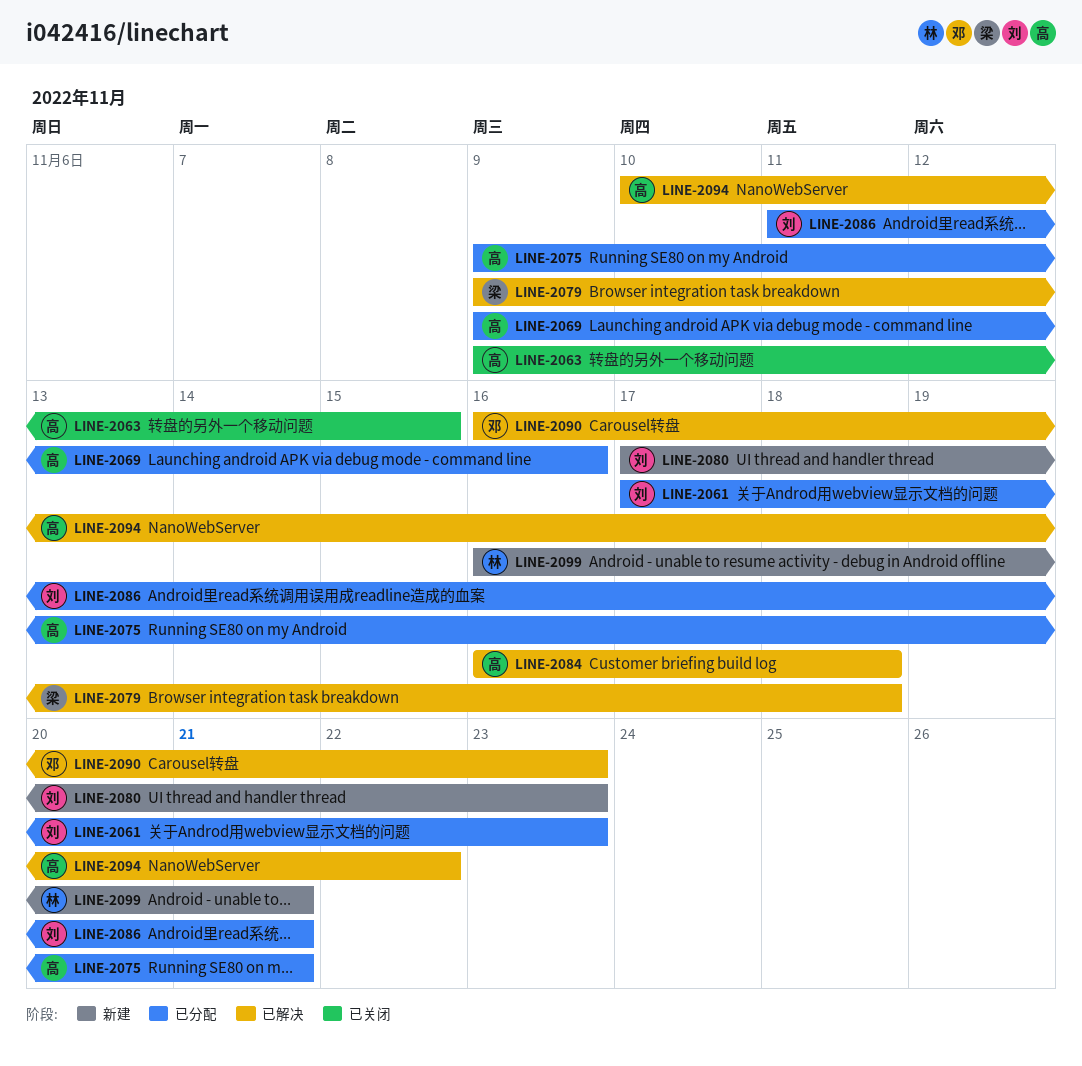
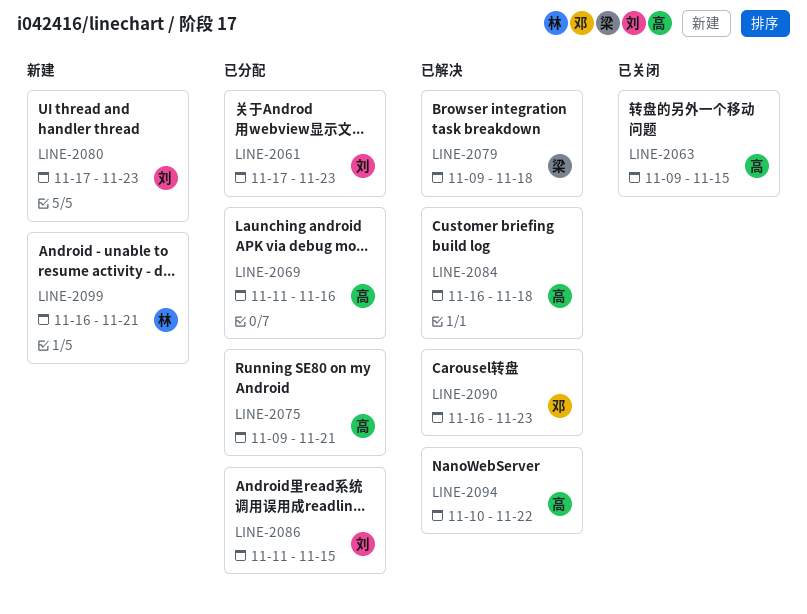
LINE-2069, start: Nov 9 -> Nov 11
LINE-2086, due: Nov 21 -> Nov 15

